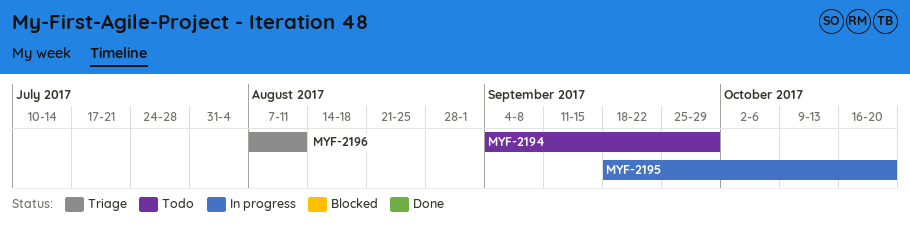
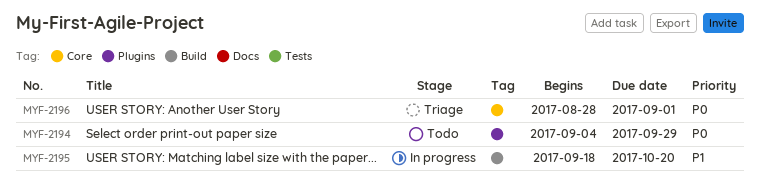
MYF-2196, start: Aug 7 -> Aug 28
MYF-2196, due: Aug 11 -> Sep 1

